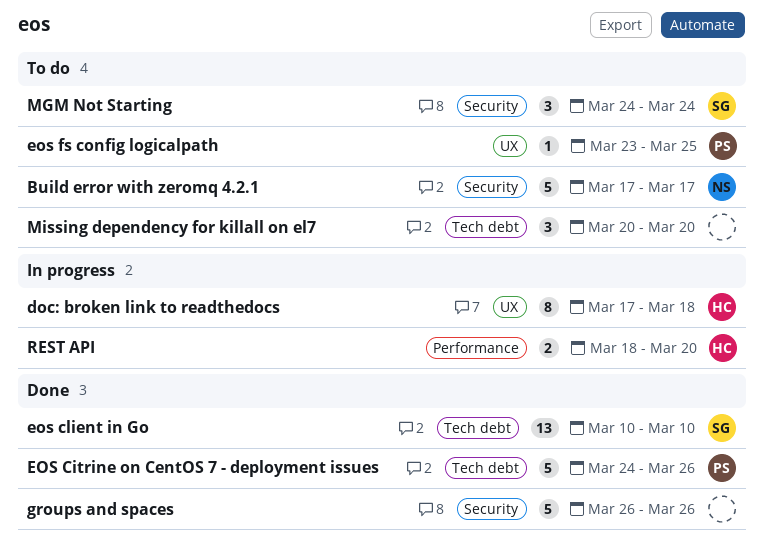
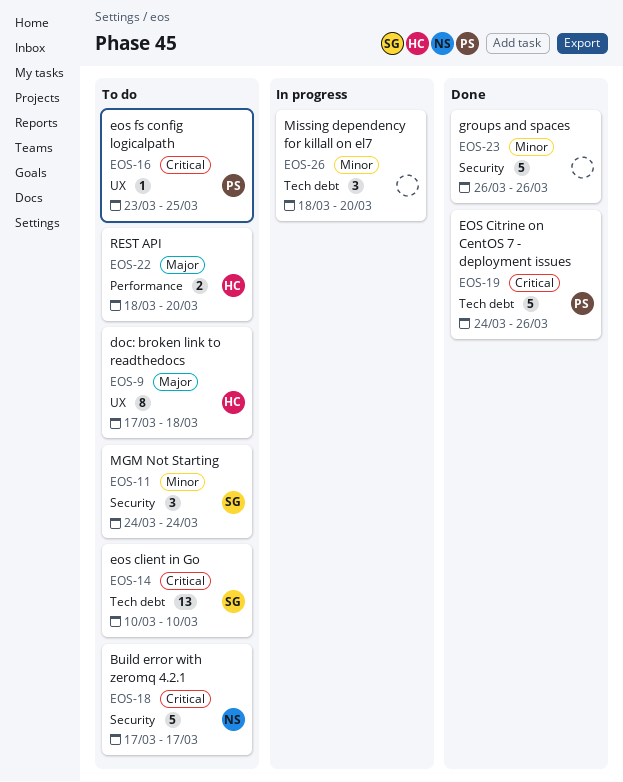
doc: broken link to readthedocs, status: In progress -> To do
eos client in Go, status: Done -> To do
Missing dependency for killall on el7, status: To do -> In progress
Missing dependency for killall on el7, start: Mar 20 -> Mar 18
REST API, status: In progress -> To do

